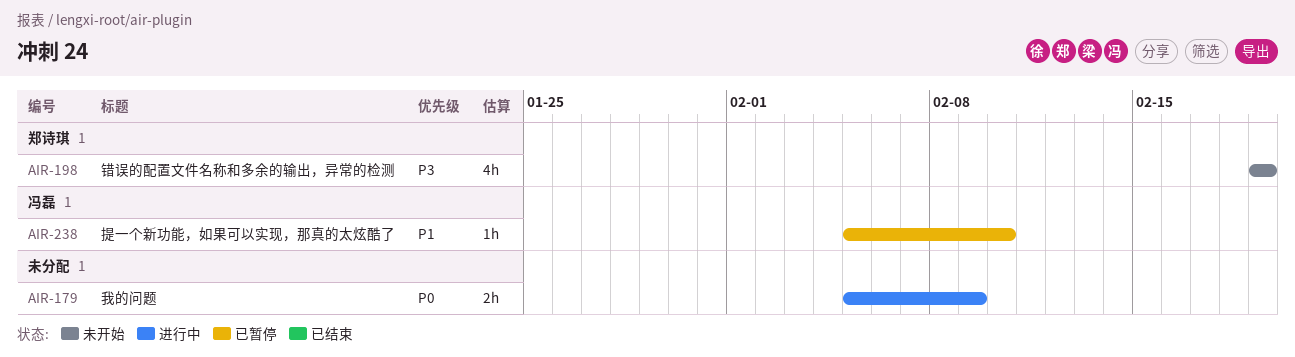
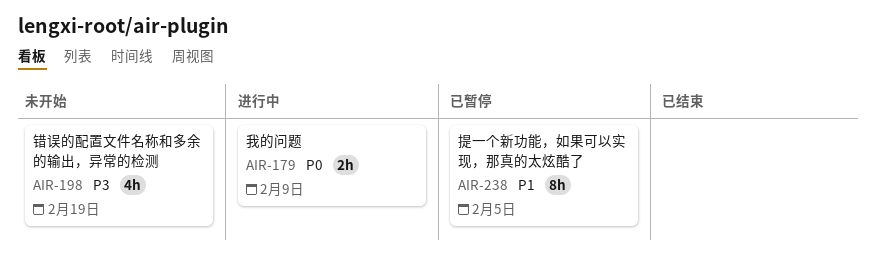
AIR-238, estimate: 1h -> 8h
AIR-238, due: Feb 10 -> Feb 5

